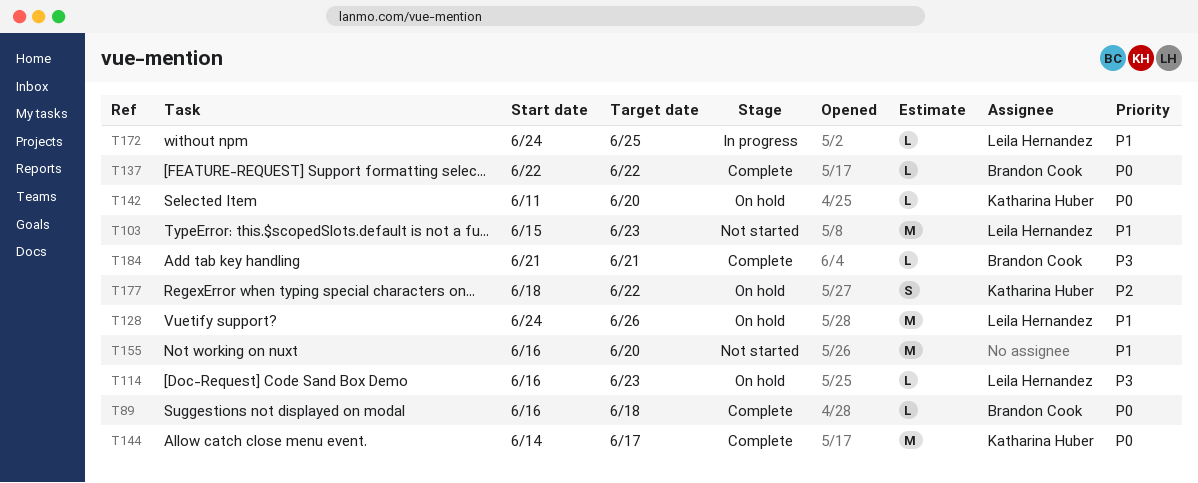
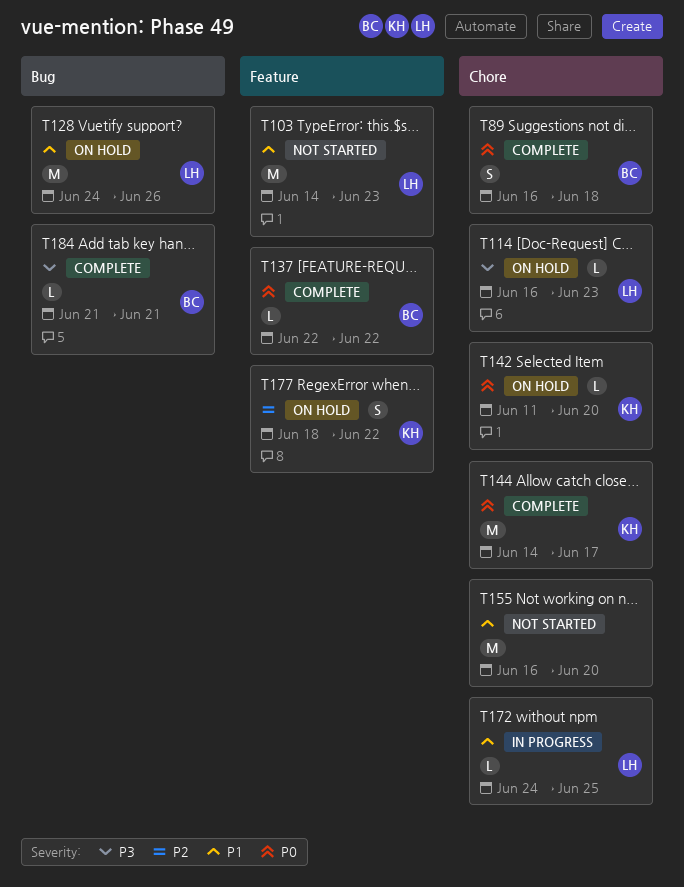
T89, estimate: L -> S
T103, start: Jun 15 -> Jun 14

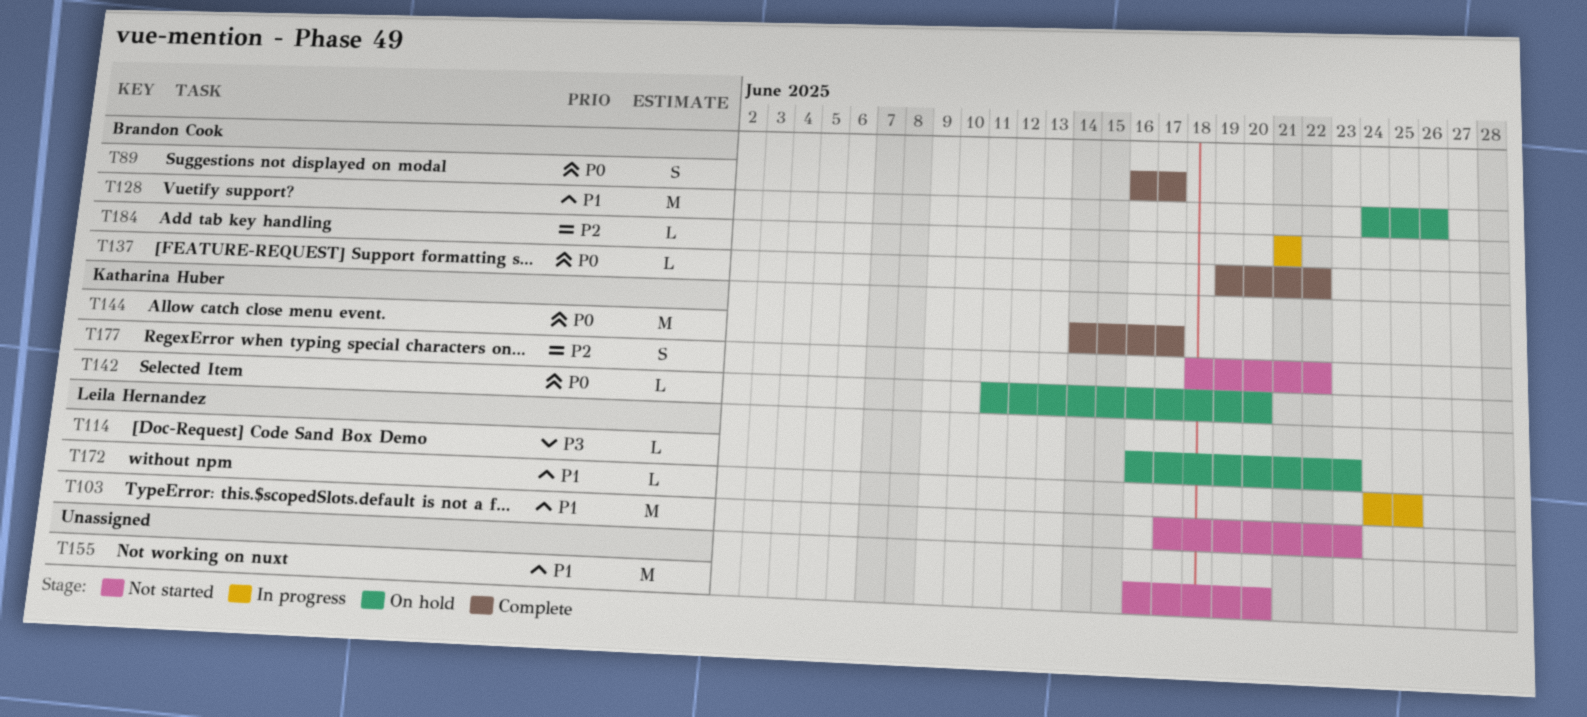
T89, due: Jun 18 -> Jun 17
T103, start: Jun 14 -> Jun 17
T128, owner: Leila Hernandez -> Brandon Cook
T137, start: Jun 22 -> Jun 19
T177, status: On hold -> Not started
T184, status: Complete -> In progress
T184, priority: P3 -> P2

